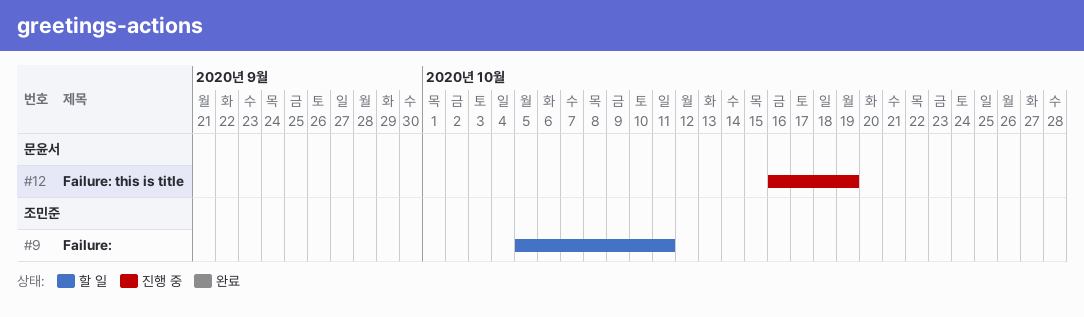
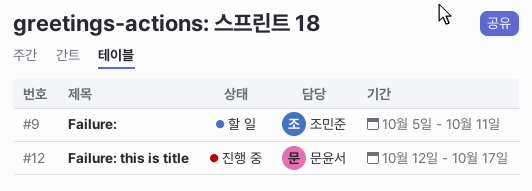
#12, start: Oct 16 -> Oct 12
#12, due: Oct 19 -> Oct 17

